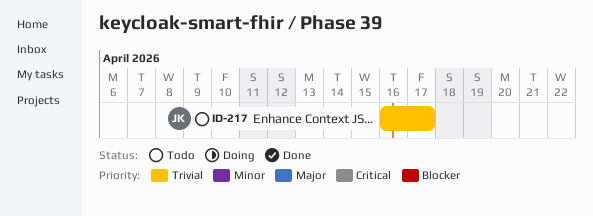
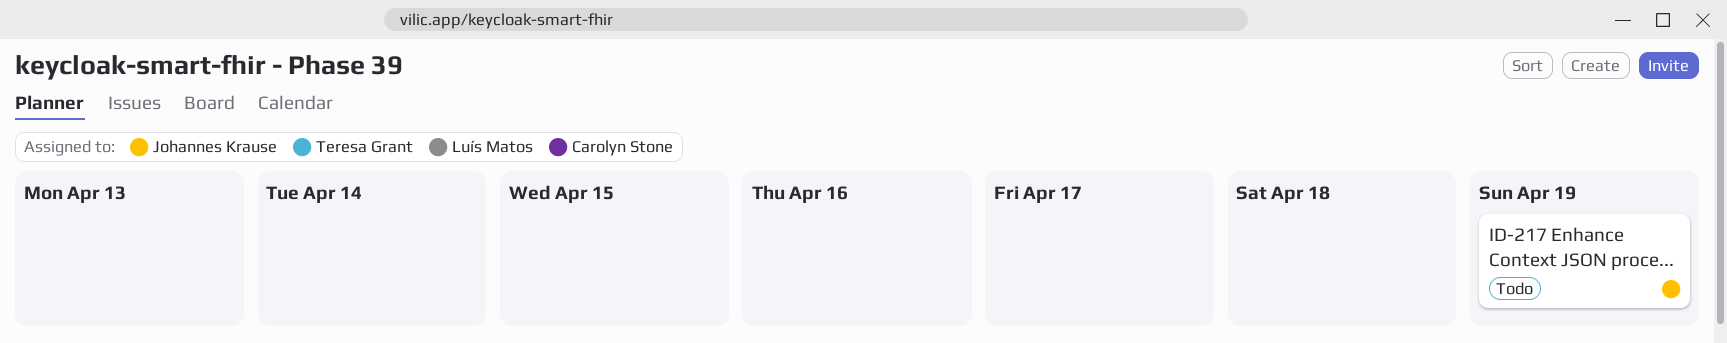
ID-217, due: Apr 17 -> Apr 19

